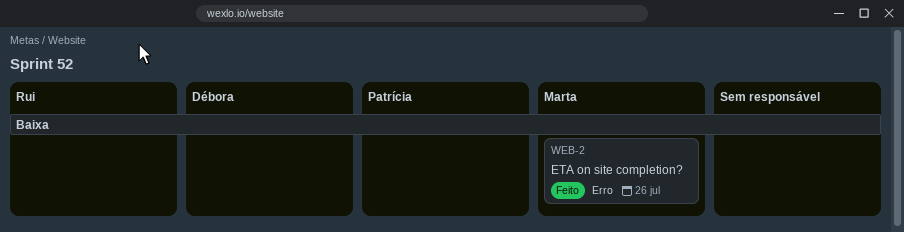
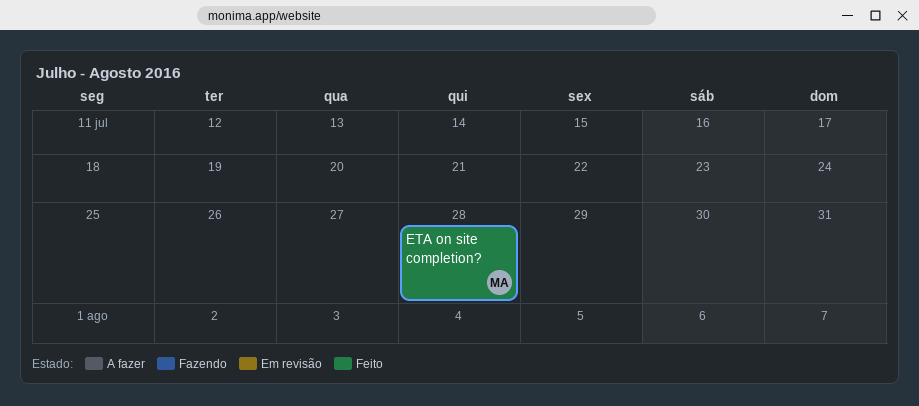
ETA on site completion?, due: Jul 26 -> Jul 28

